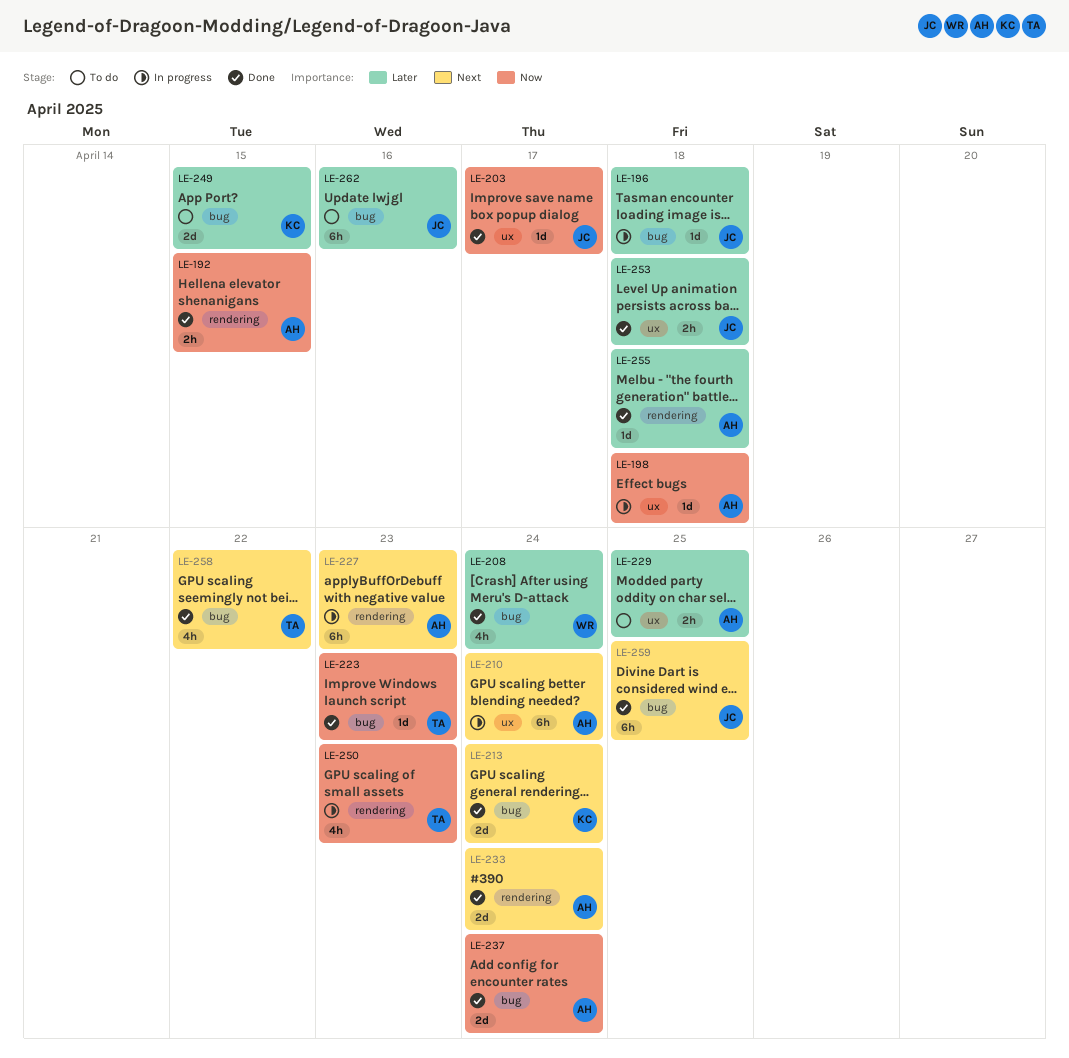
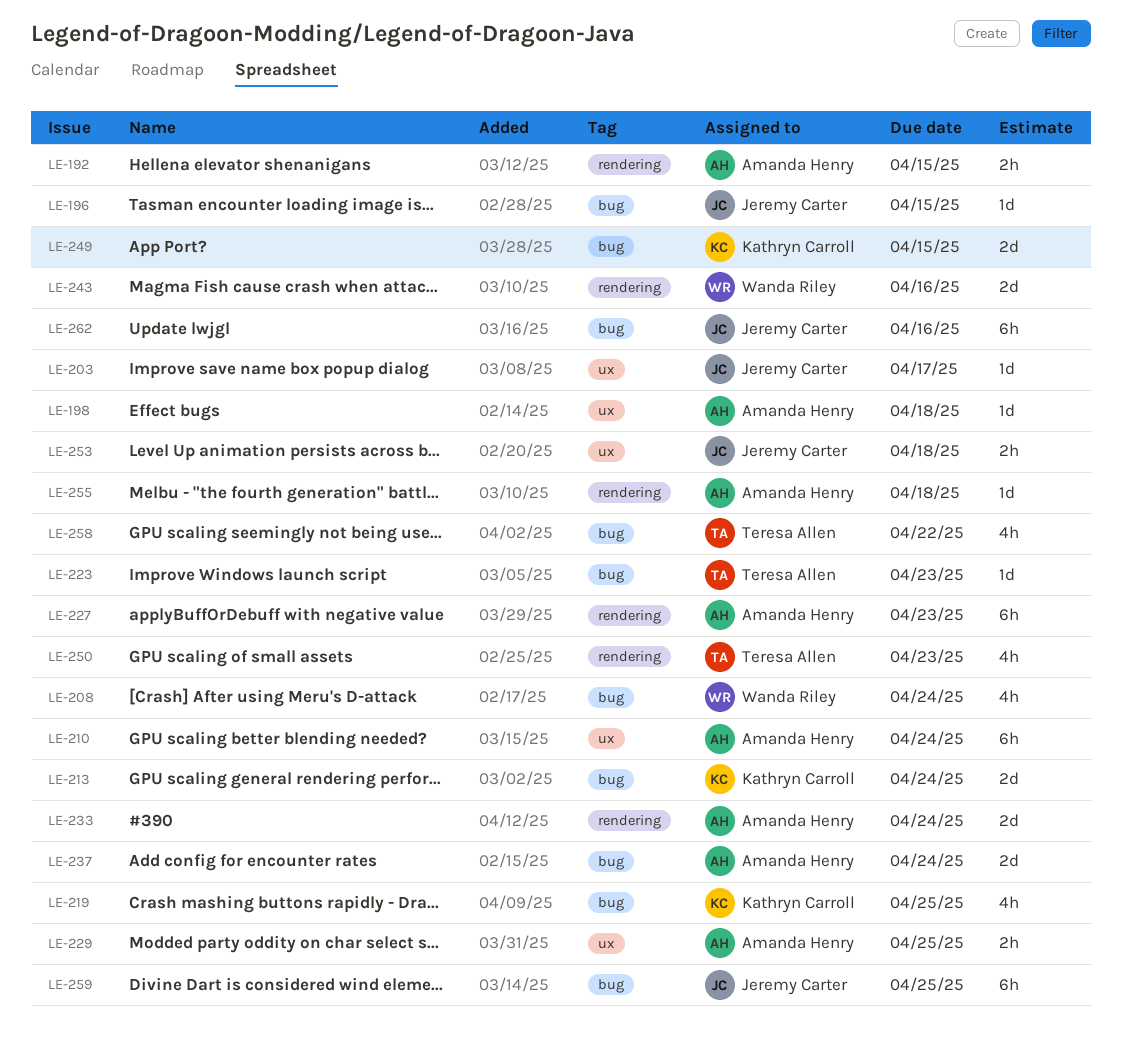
LE-196, due: Apr 18 -> Apr 15
LE-219: none -> present
LE-243: none -> present

